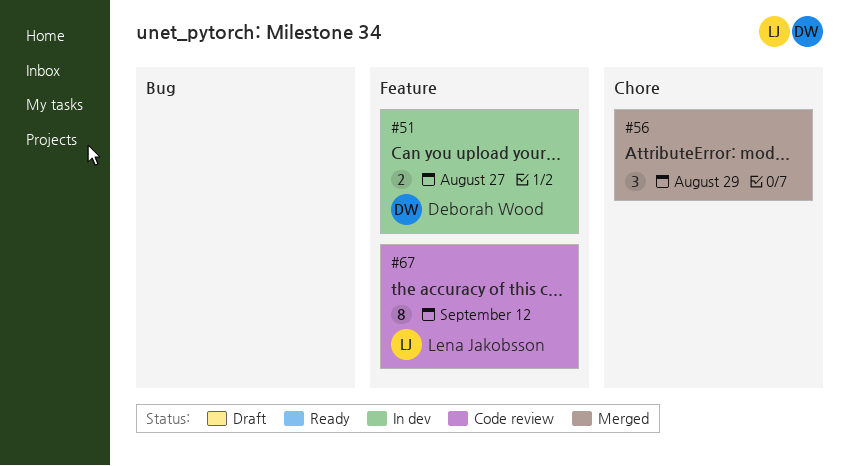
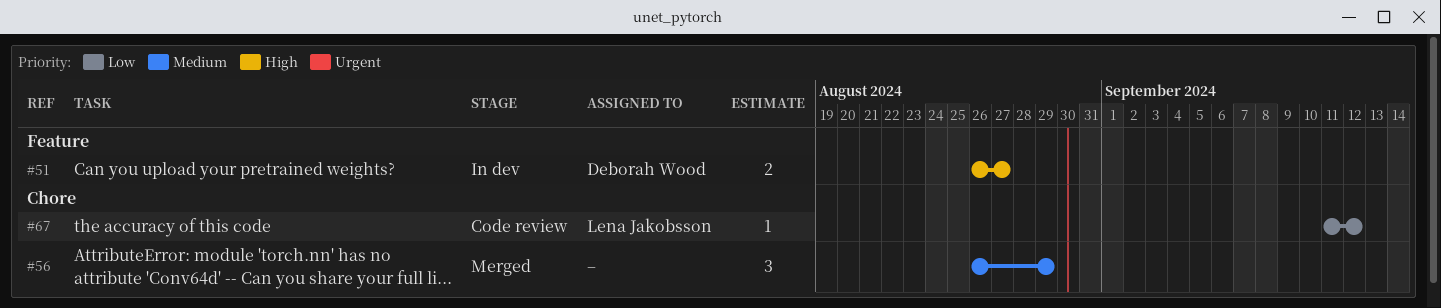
#67, label: Feature -> Chore
#67, estimate: 8 -> 1

